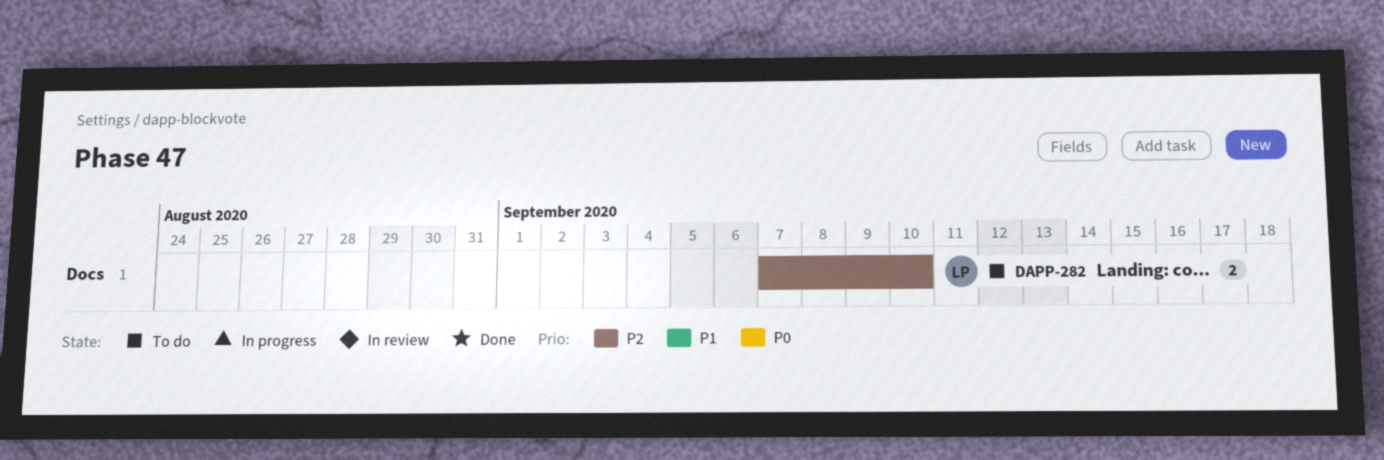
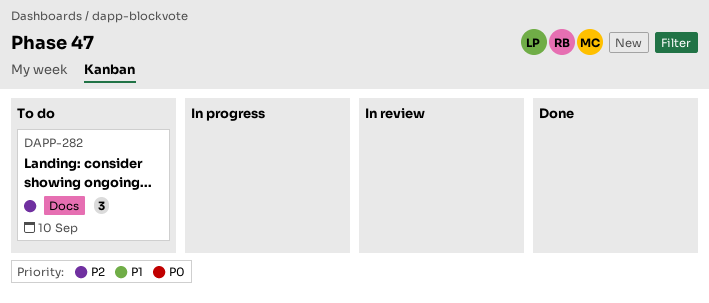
DAPP-282, estimate: 2 -> 3

